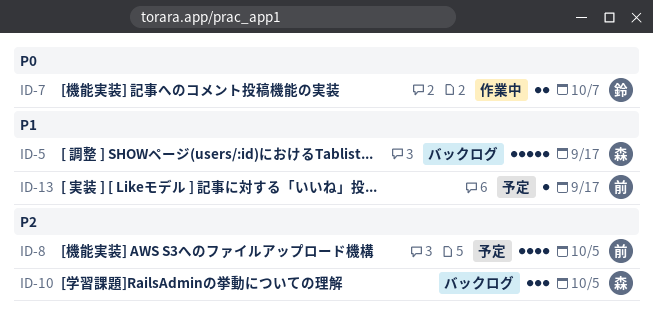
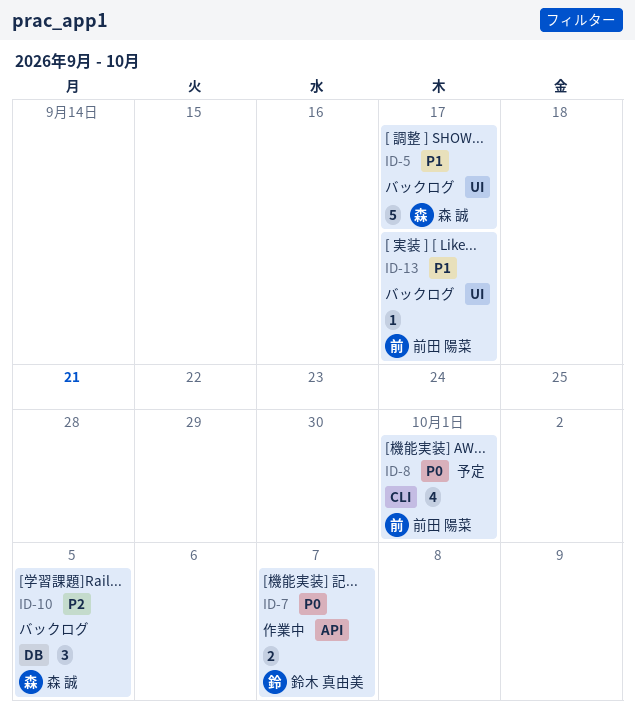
ID-8, priority: P2 -> P0
ID-8, due: Oct 5 -> Oct 1
ID-13, status: 予定 -> バックログ

